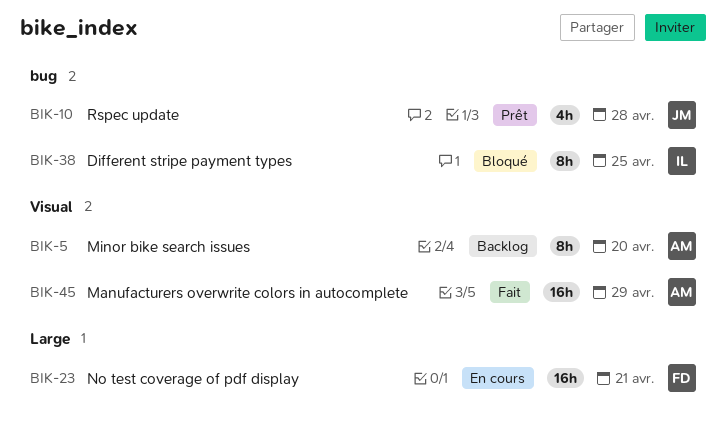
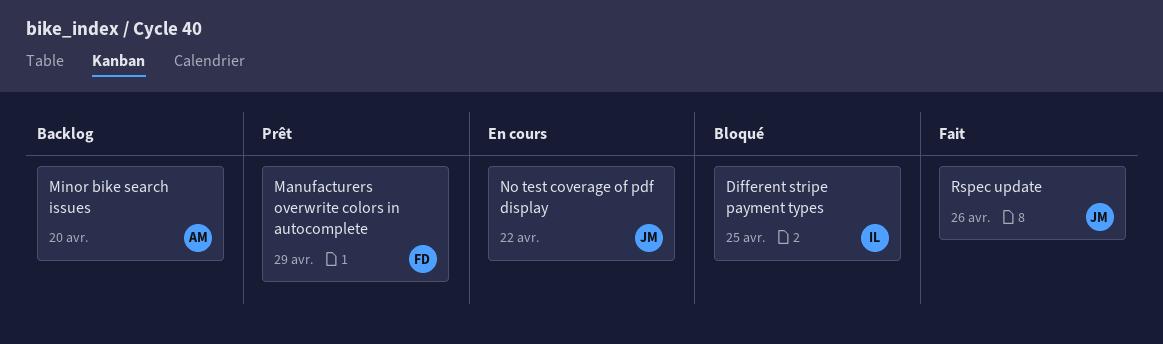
Manufacturers overwrite colors in autocomplete, status: Fait -> Prêt
Manufacturers overwrite colors in autocomplete, owner: AM -> FD
No test coverage of pdf display, owner: FD -> JM
No test coverage of pdf display, due: Apr 21 -> Apr 22
Rspec update, status: Prêt -> Fait
Rspec update, due: Apr 28 -> Apr 26

